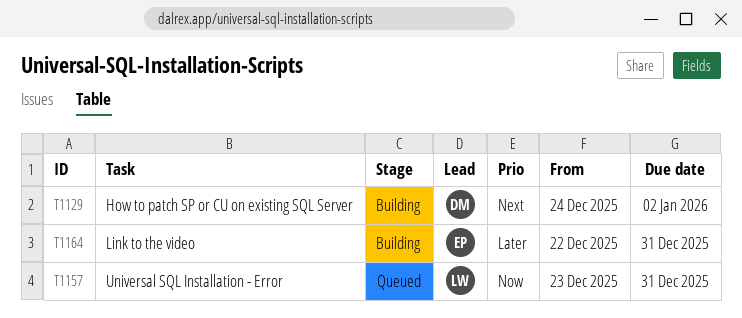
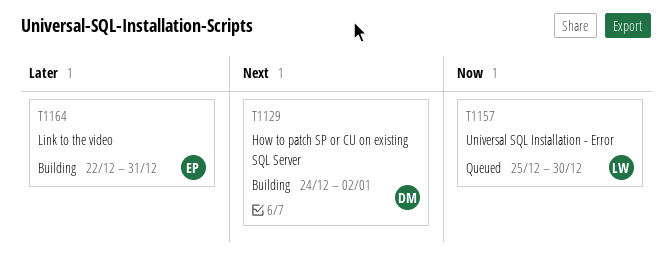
T1157, start: Dec 23 -> Dec 25
T1157, due: Dec 31 -> Dec 30

